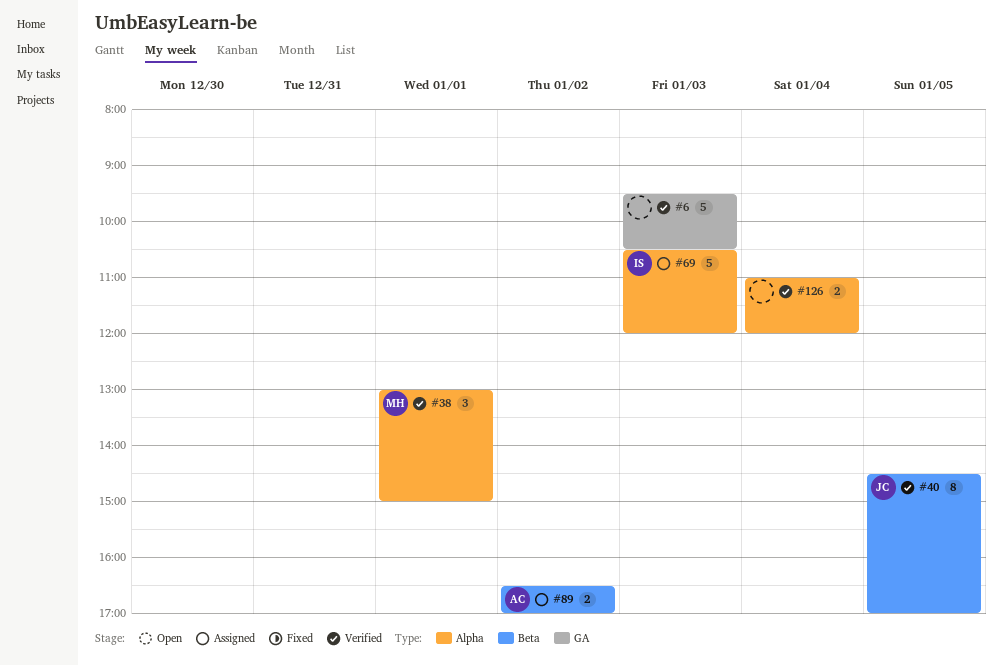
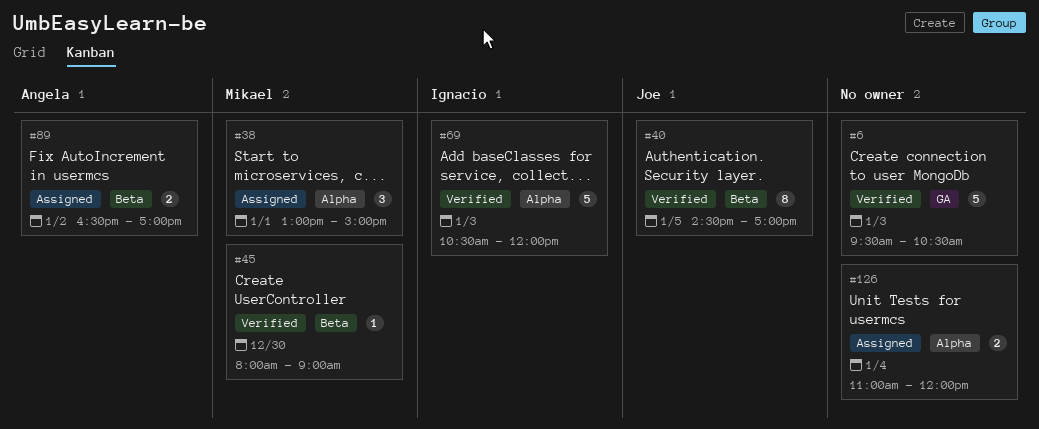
#38, status: Verified -> Assigned
#45: none -> present
#69, status: Assigned -> Verified
#126, status: Verified -> Assigned

